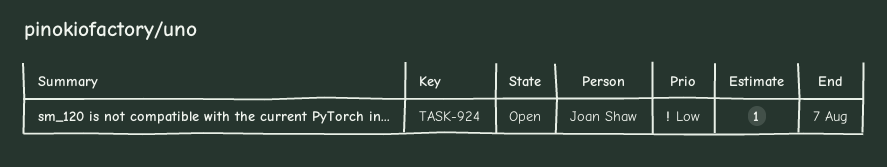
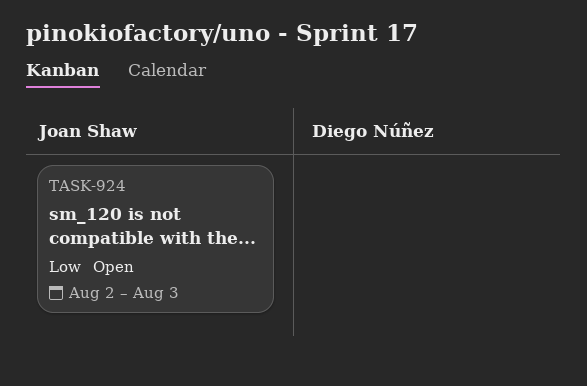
TASK-924, due: Aug 7 -> Aug 3

